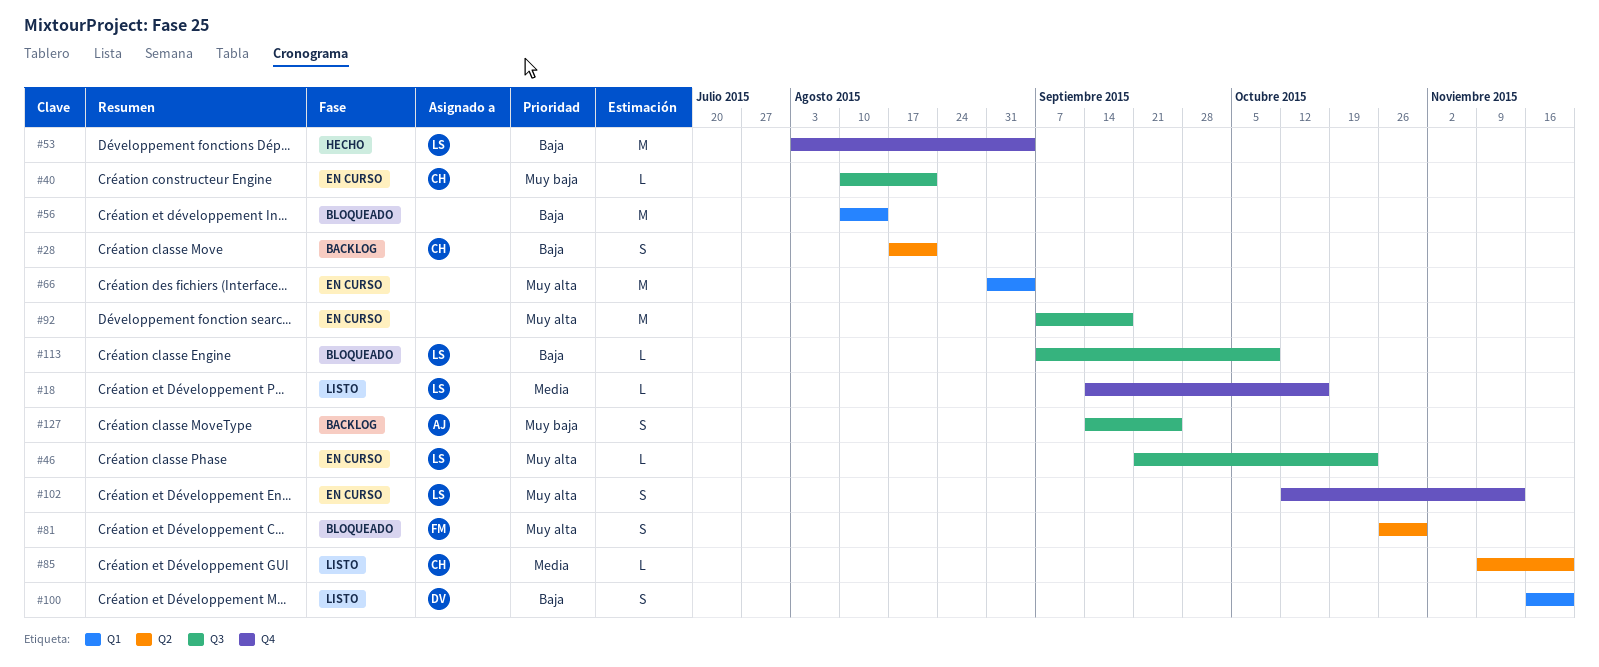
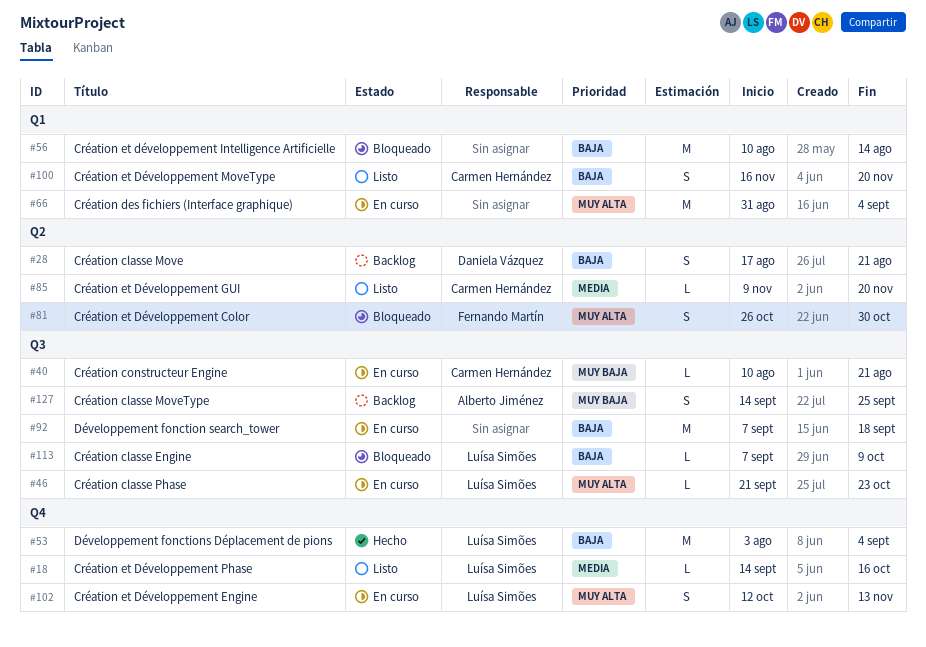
#28, owner: Carmen Hernández -> Daniela Vázquez
#92, priority: Muy alta -> Baja
#100, owner: Daniela Vázquez -> Carmen Hernández

